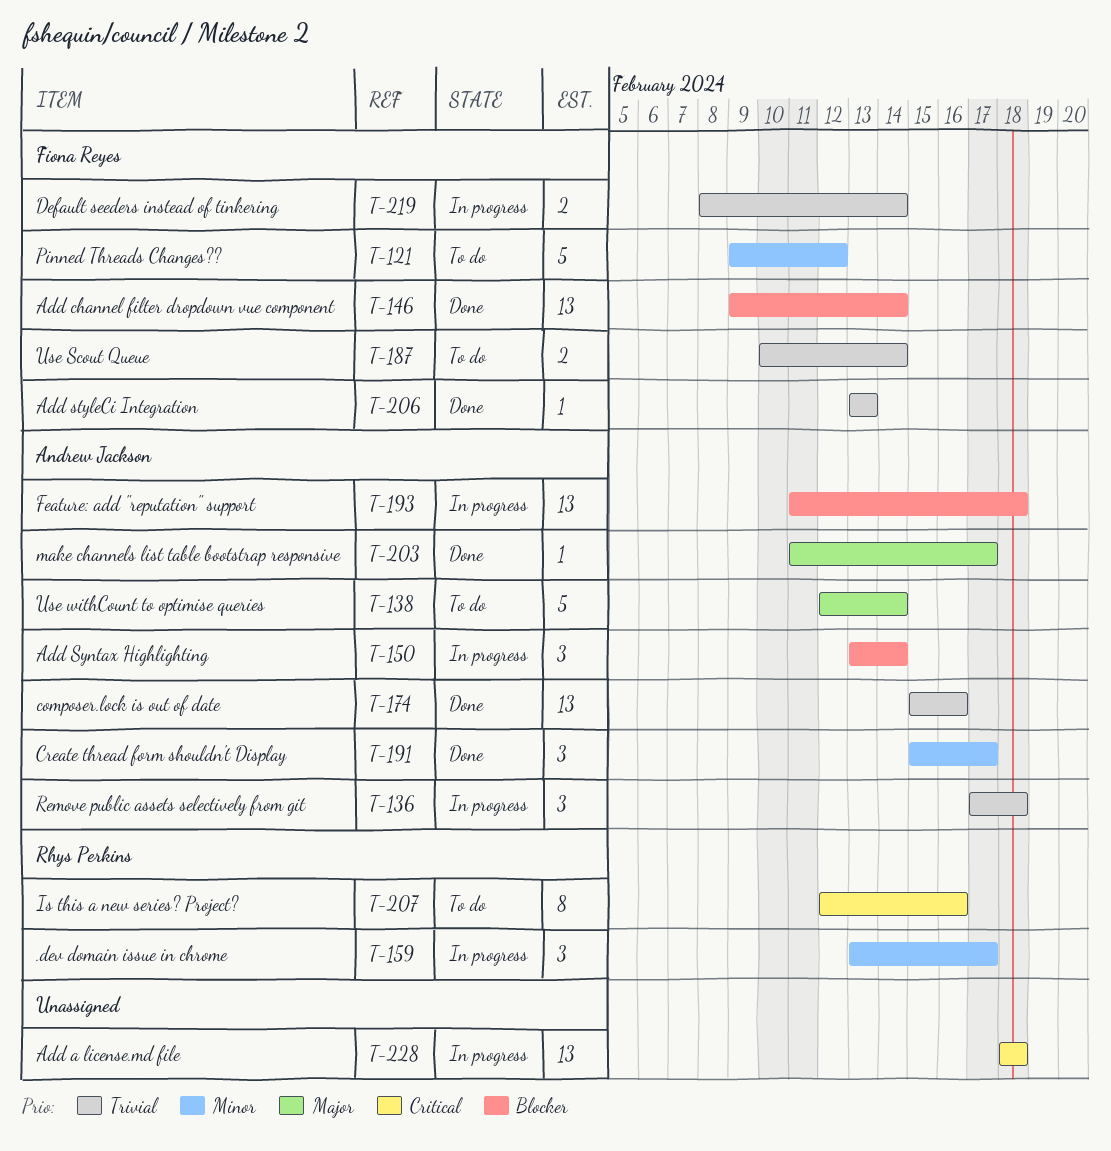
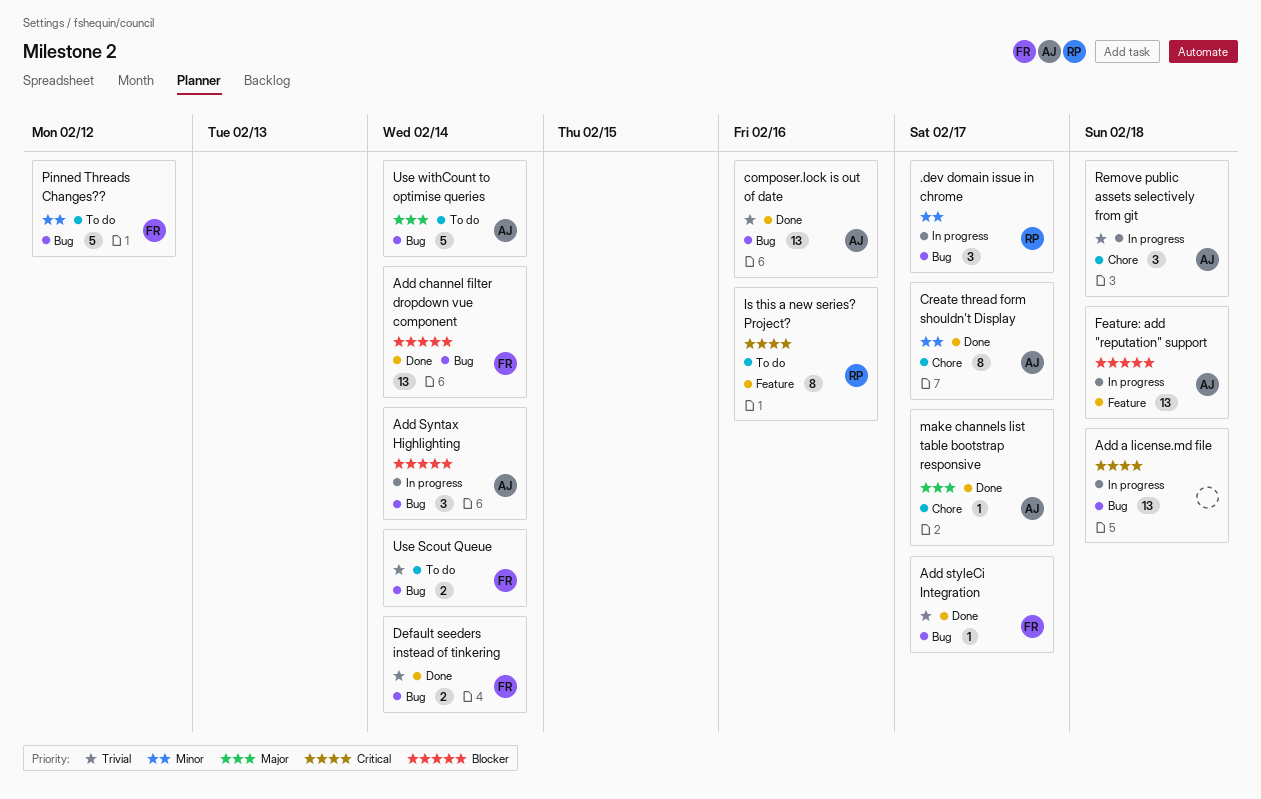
Add styleCi Integration, due: Feb 13 -> Feb 17
Create thread form shouldn't Display, estimate: 3 -> 8
Default seeders instead of tinkering, status: In progress -> Done

